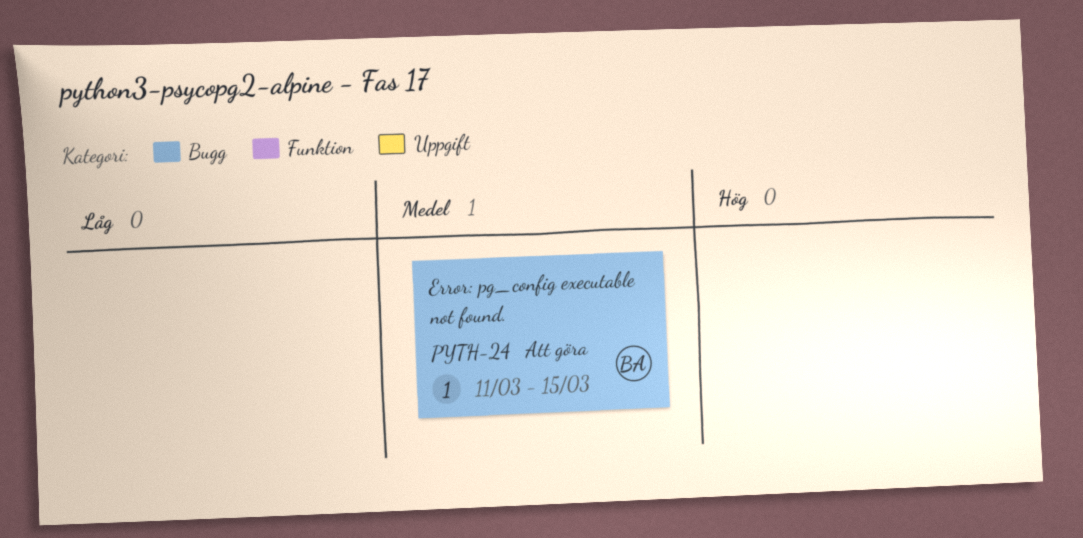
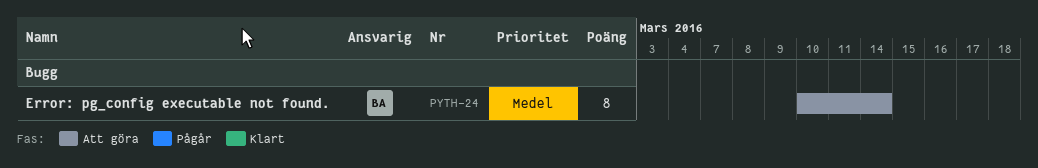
PYTH-24, estimate: 1 -> 8
PYTH-24, start: Mar 11 -> Mar 10
PYTH-24, due: Mar 15 -> Mar 14

